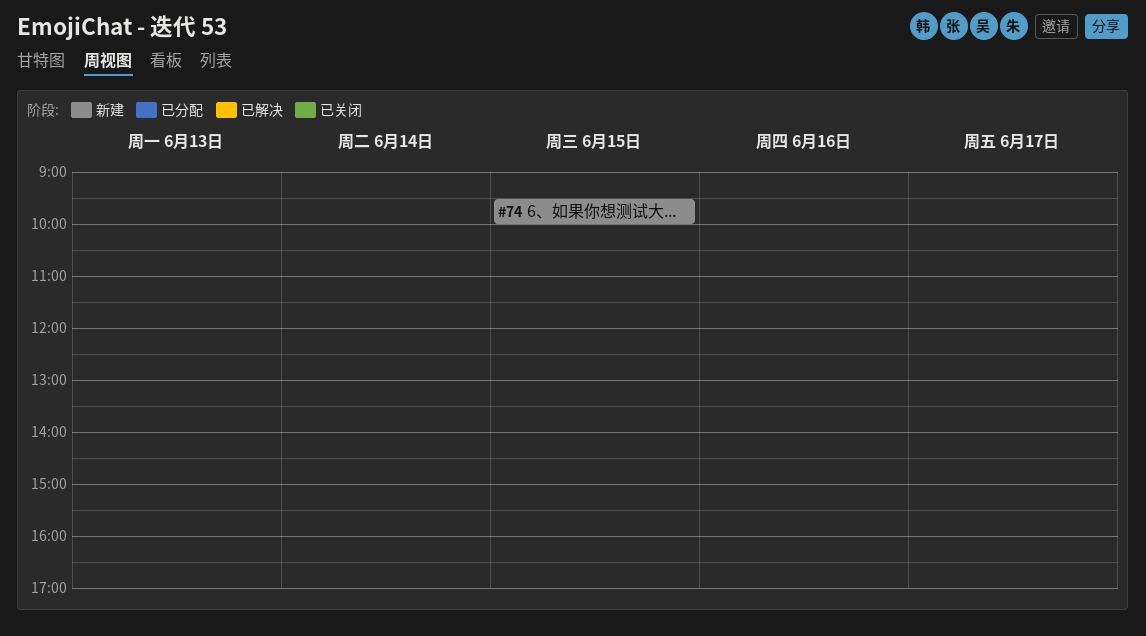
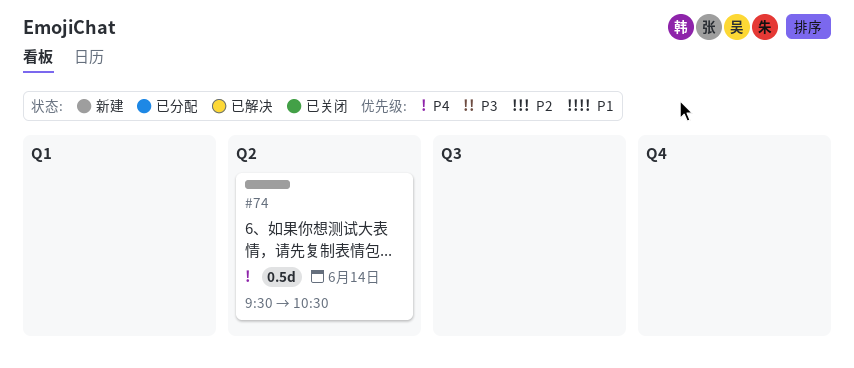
#74, day: Jun 15 -> Jun 14
#74, ends: 10:00 -> 10:30

